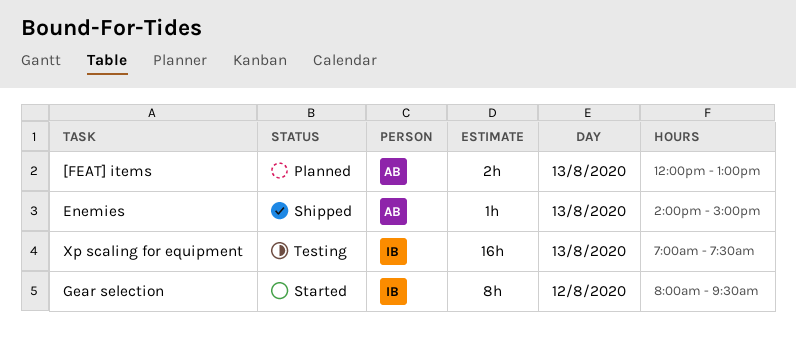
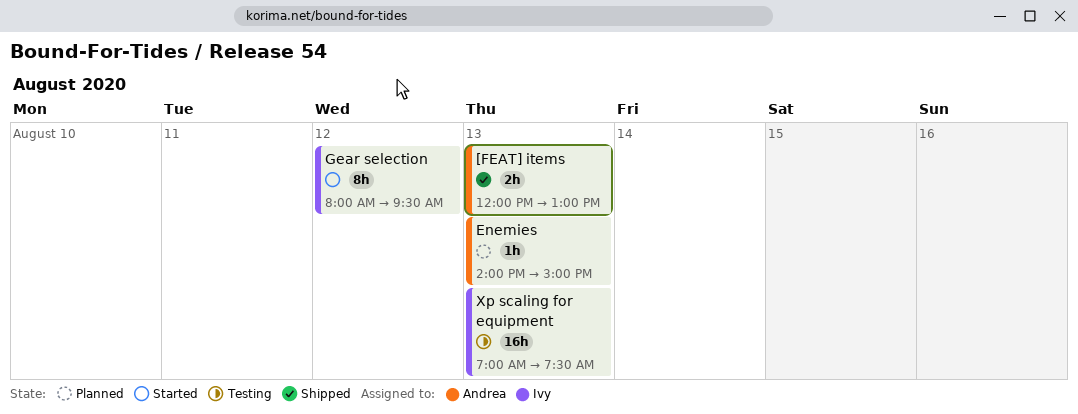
[FEAT] items, status: Planned -> Shipped
Enemies, status: Shipped -> Planned

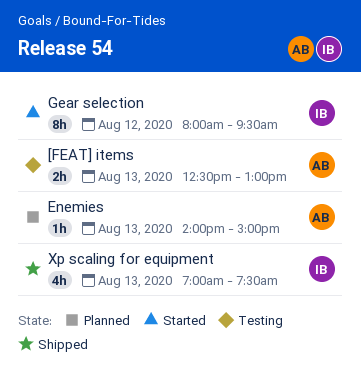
[FEAT] items, status: Shipped -> Testing
[FEAT] items, begins: 12:00 -> 12:30
Xp scaling for equipment, status: Testing -> Shipped
Xp scaling for equipment, estimate: 16h -> 4h

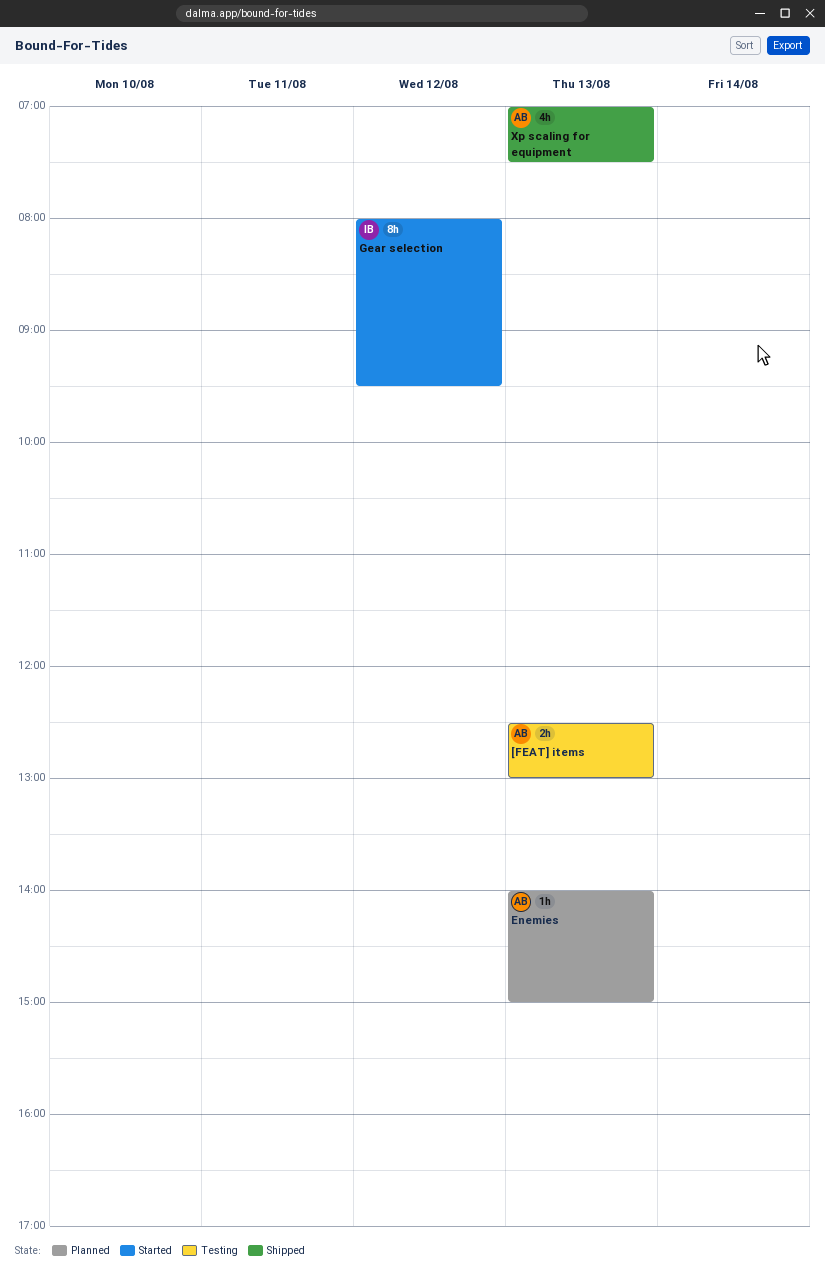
Xp scaling for equipment, owner: IB -> AB

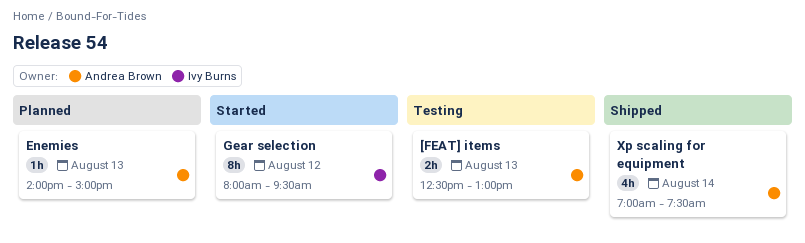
Xp scaling for equipment, day: Aug 13 -> Aug 14

